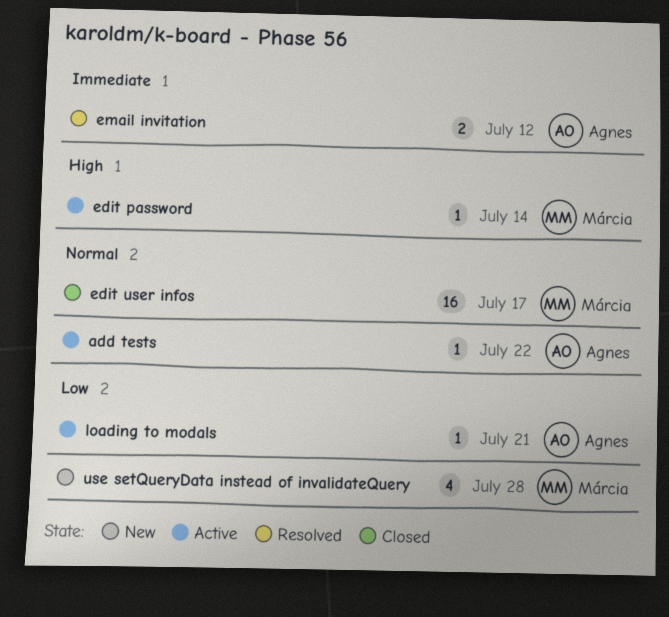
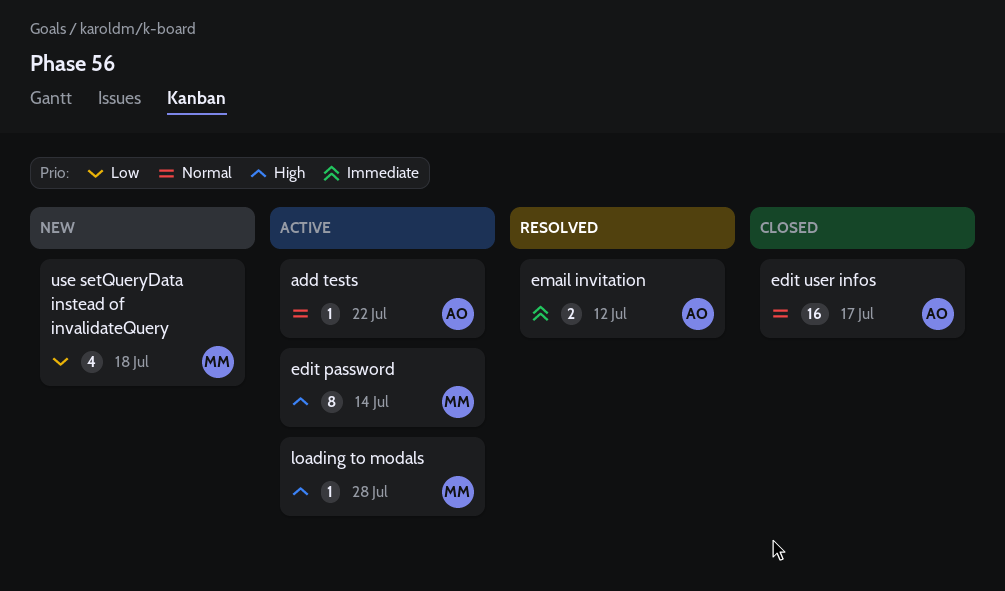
edit password, estimate: 1 -> 8
edit user infos, owner: Márcia -> Agnes
loading to modals, owner: Agnes -> Márcia
loading to modals, priority: Low -> High
loading to modals, due: Jul 21 -> Jul 28
use setQueryData instead of invalidateQuery, due: Jul 28 -> Jul 18

